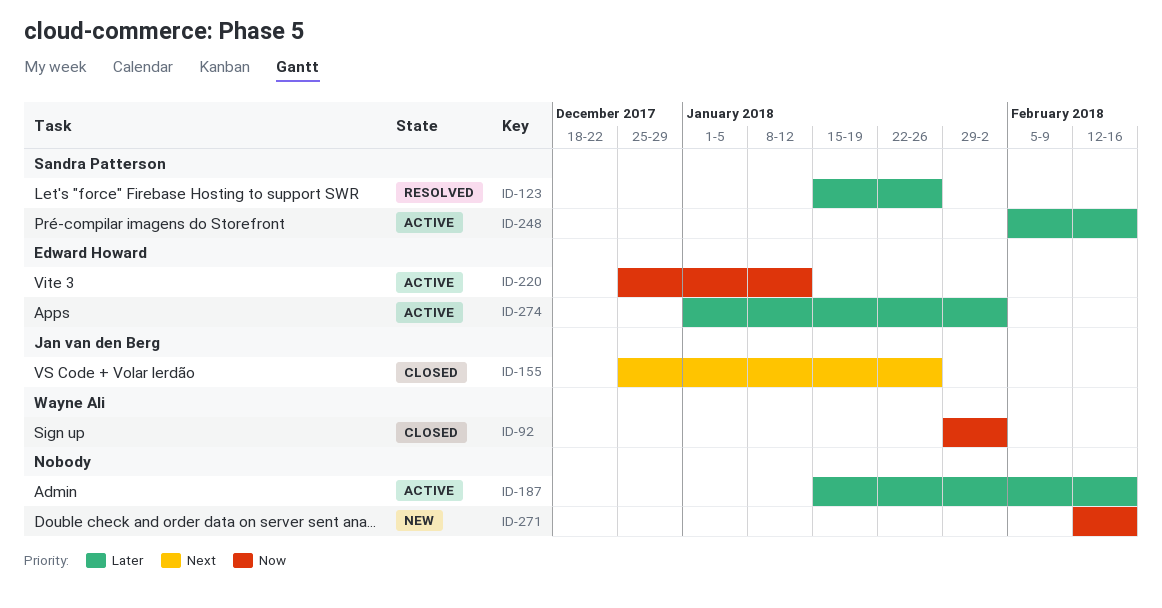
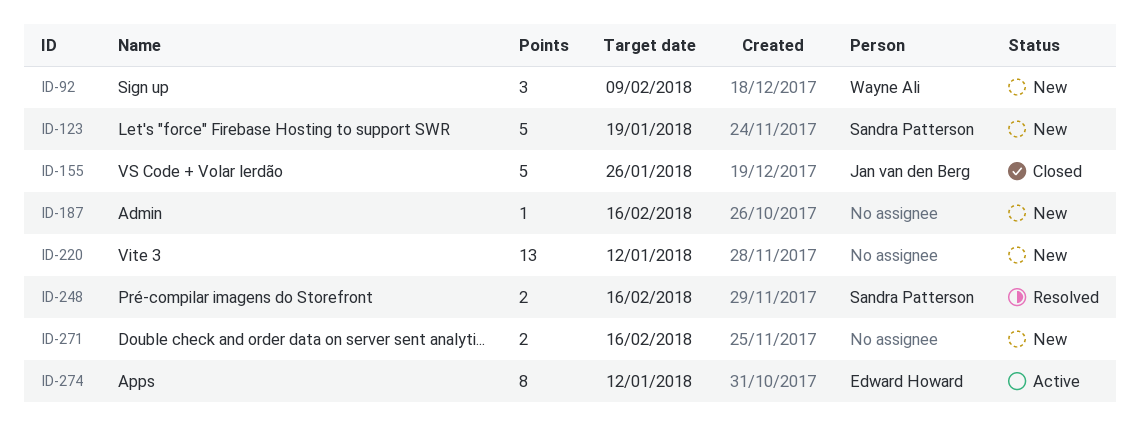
ID-92, status: Closed -> New
ID-92, due: Feb 2 -> Feb 9
ID-123, status: Resolved -> New
ID-123, due: Jan 26 -> Jan 19
ID-187, status: Active -> New
ID-220, status: Active -> New
ID-220, owner: Edward Howard -> none
ID-248, status: Active -> Resolved
ID-274, due: Feb 2 -> Jan 12

